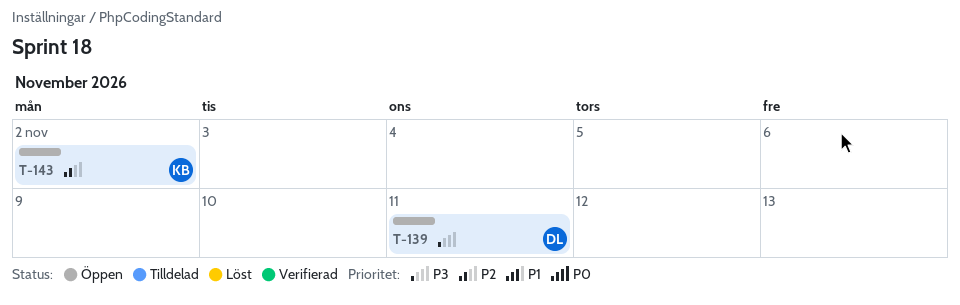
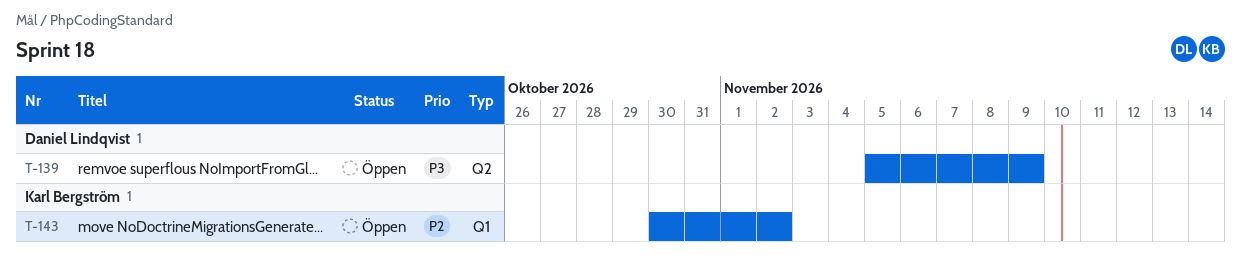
T-139, due: Nov 11 -> Nov 9

